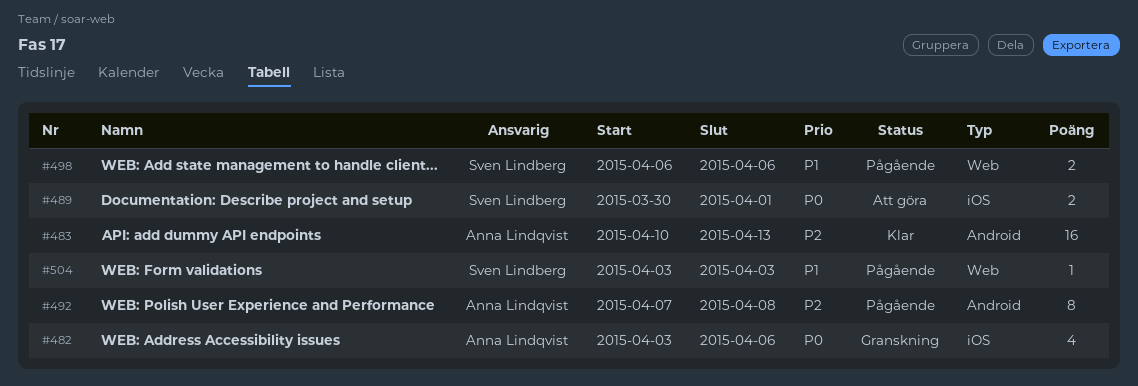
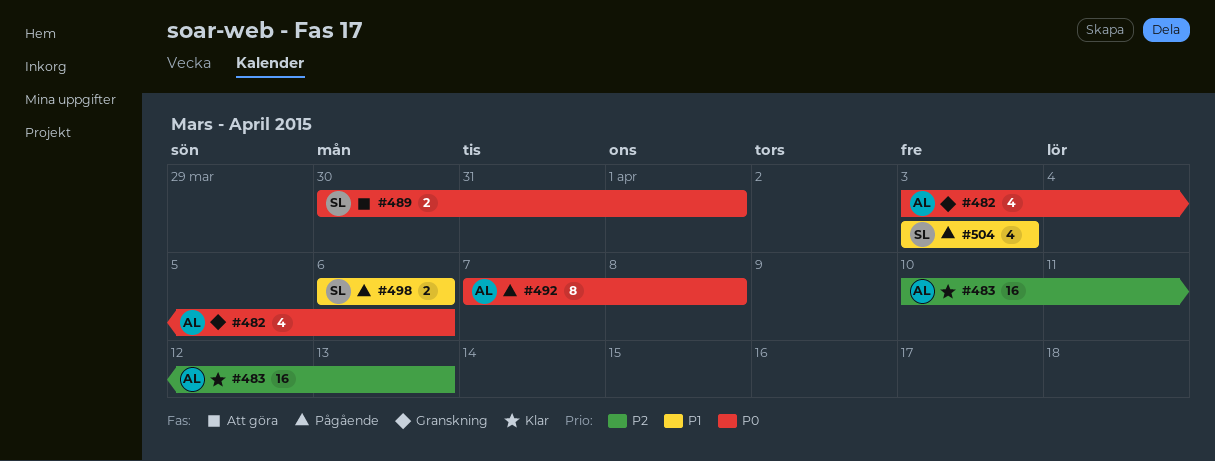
#492, priority: P2 -> P0
#504, estimate: 1 -> 4

